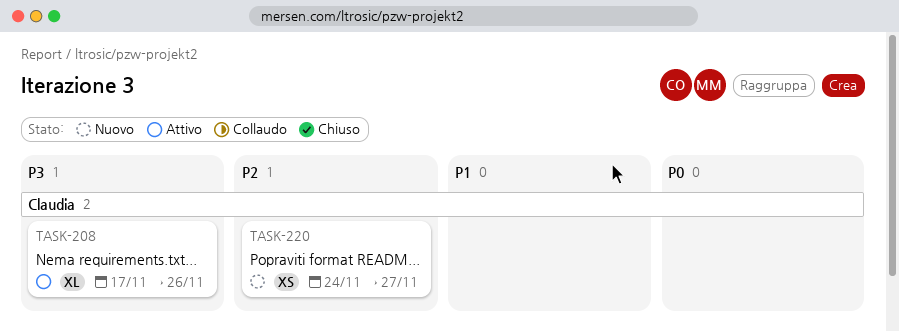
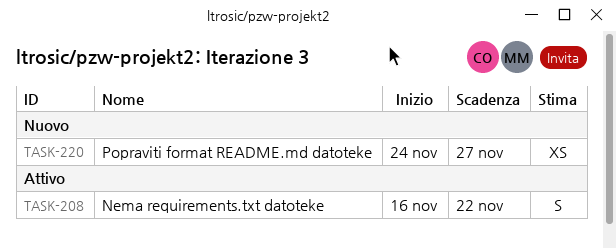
TASK-208, estimate: XL -> S
TASK-208, start: Nov 17 -> Nov 16
TASK-208, due: Nov 26 -> Nov 22

